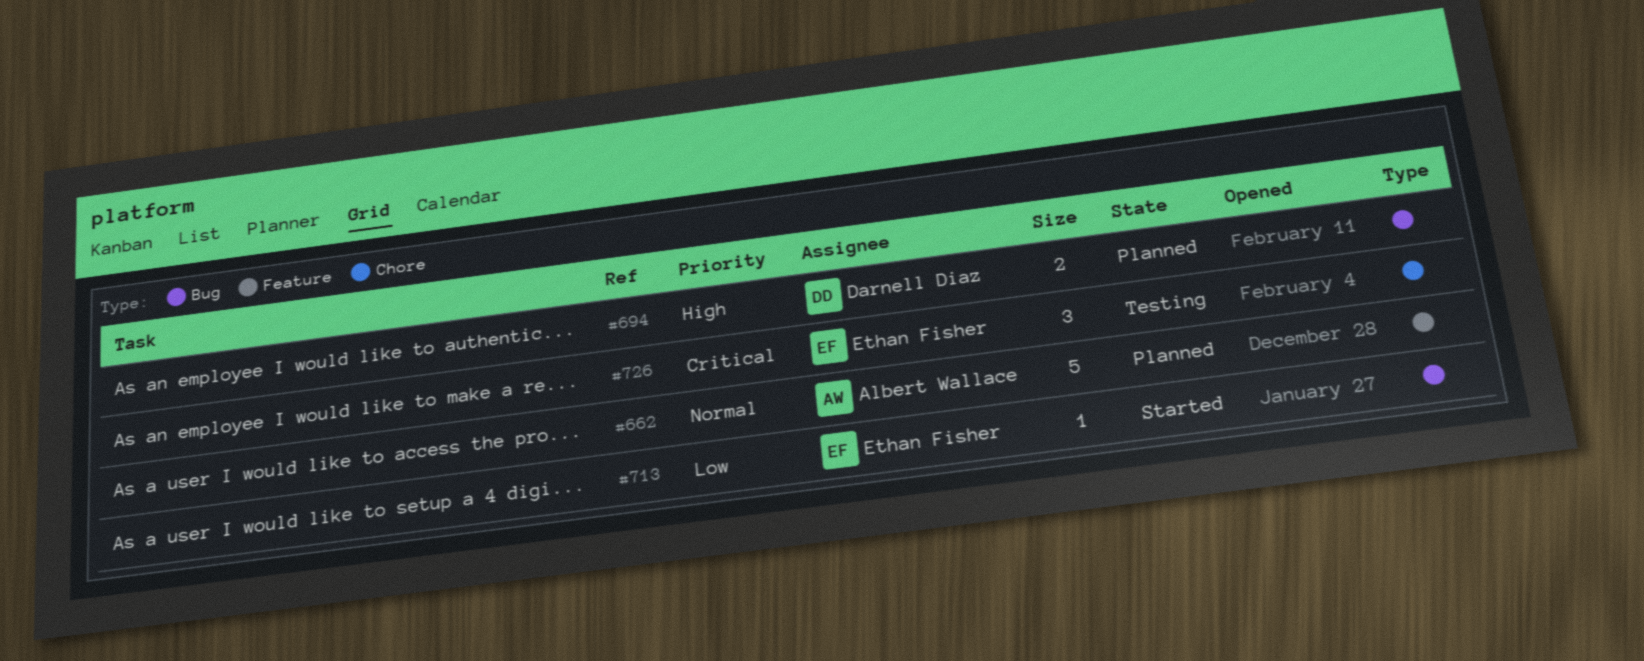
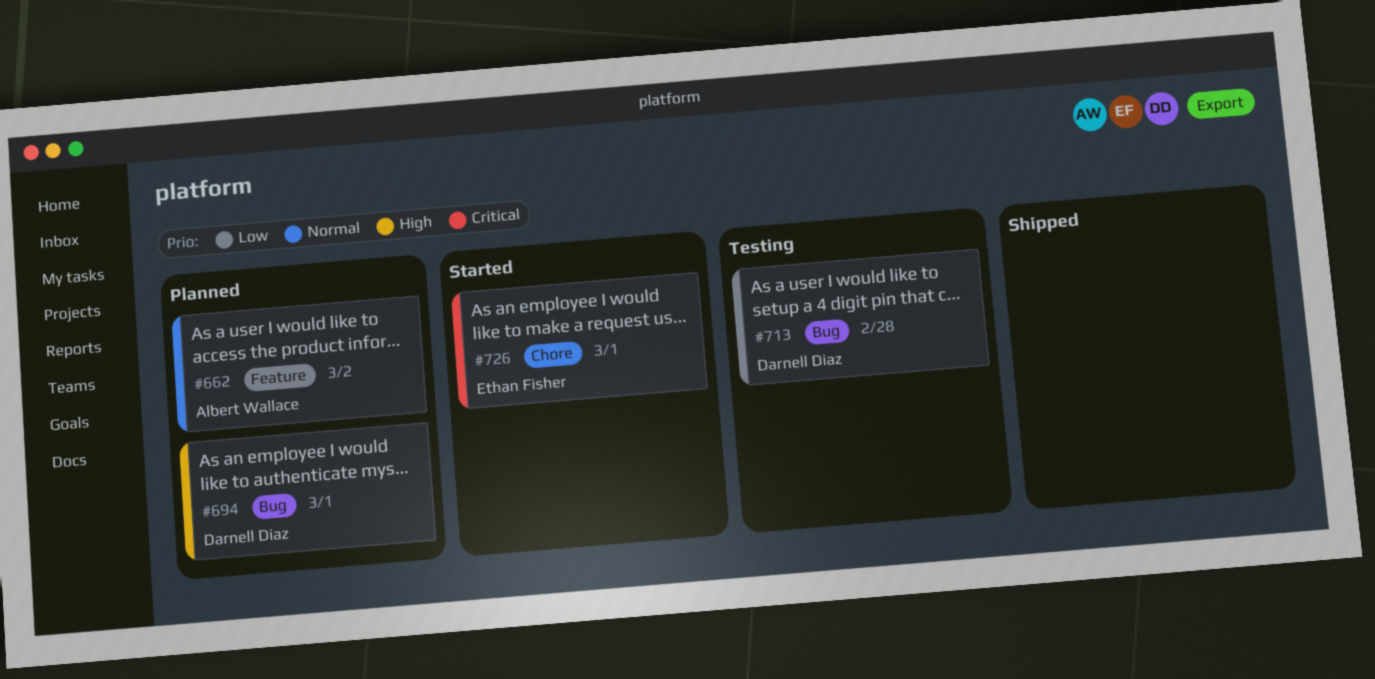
#713, status: Started -> Testing
#713, owner: Ethan Fisher -> Darnell Diaz
#726, status: Testing -> Started

